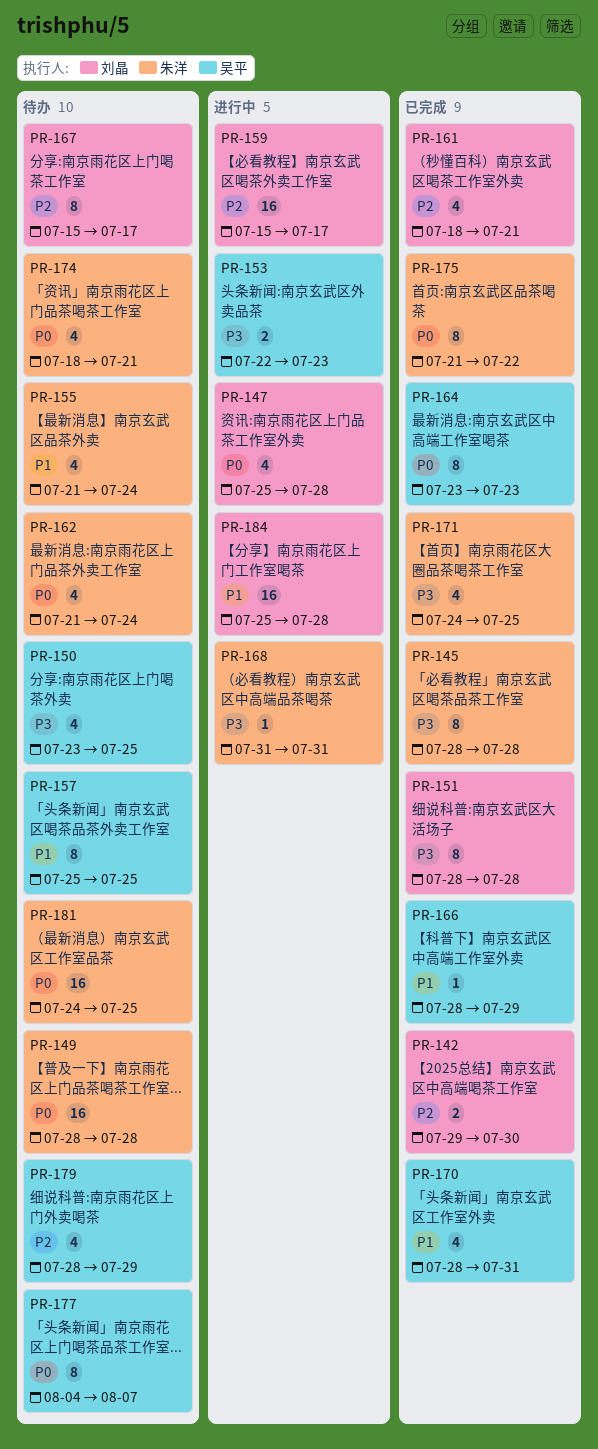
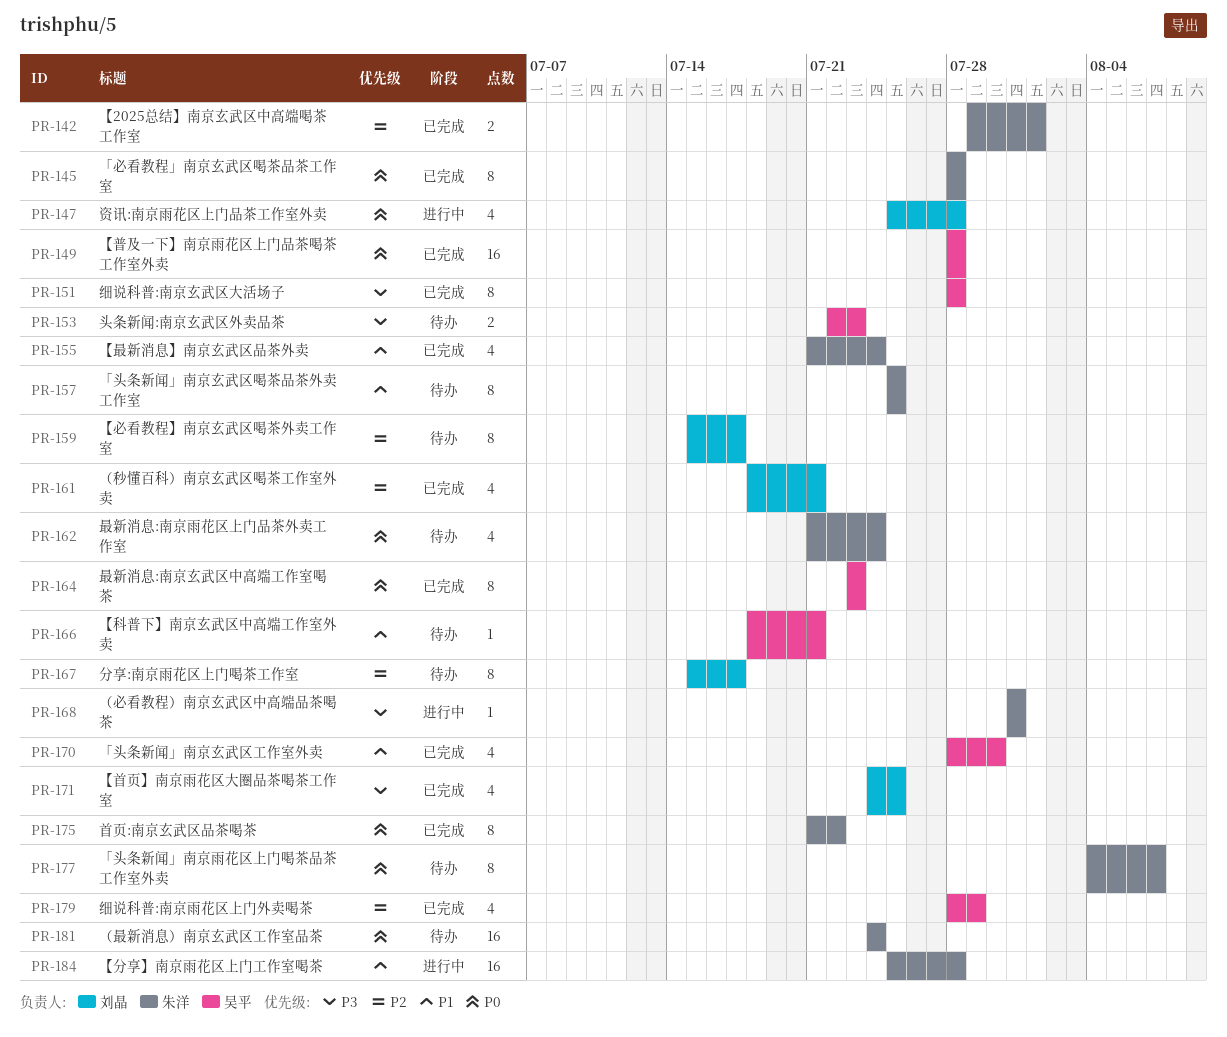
PR-142, owner: 刘晶 -> 朱洋
PR-142, due: Jul 30 -> Aug 1
PR-145, priority: P3 -> P0
PR-149, status: 待办 -> 已完成
PR-149, owner: 朱洋 -> 吴平
PR-150: present -> none
PR-151, owner: 刘晶 -> 吴平
PR-153, status: 进行中 -> 待办
PR-155, status: 待办 -> 已完成
PR-157, owner: 吴平 -> 朱洋
PR-159, status: 进行中 -> 待办
PR-159, estimate: 16 -> 8
PR-166, status: 已完成 -> 待办
PR-166, start: Jul 28 -> Jul 18
PR-166, due: Jul 29 -> Jul 21
PR-170, due: Jul 31 -> Jul 30
PR-171, owner: 朱洋 -> 刘晶
PR-174: present -> none
PR-177, owner: 吴平 -> 朱洋
PR-179, status: 待办 -> 已完成
PR-181, due: Jul 25 -> Jul 24
PR-184, owner: 刘晶 -> 朱洋

